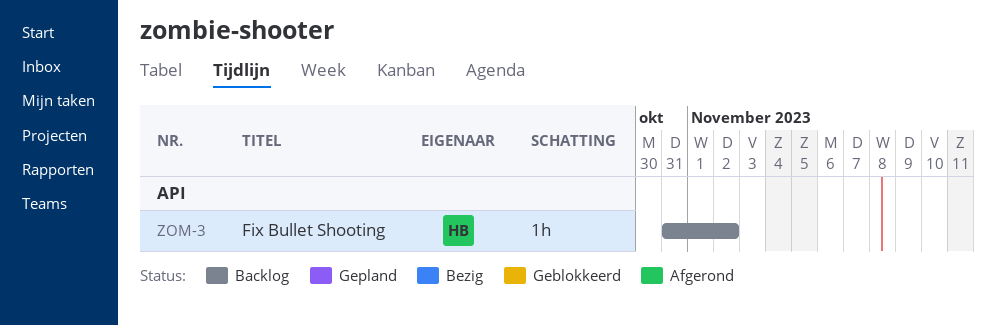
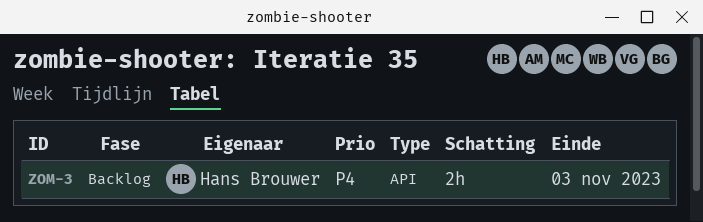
ZOM-3, estimate: 1h -> 2h
ZOM-3, due: Nov 2 -> Nov 3

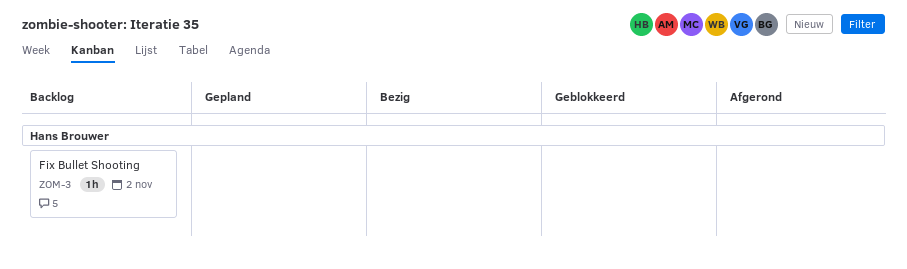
ZOM-3, estimate: 2h -> 1h
ZOM-3, due: Nov 3 -> Nov 2

